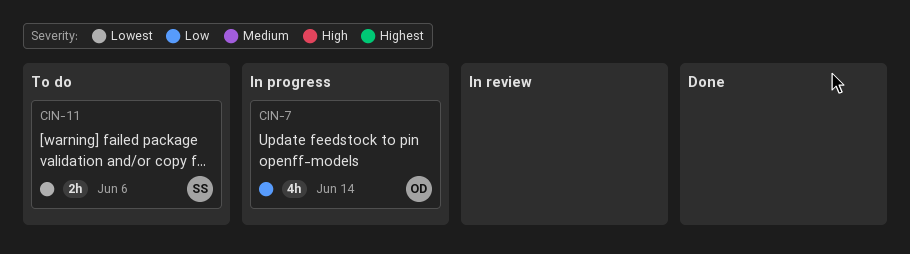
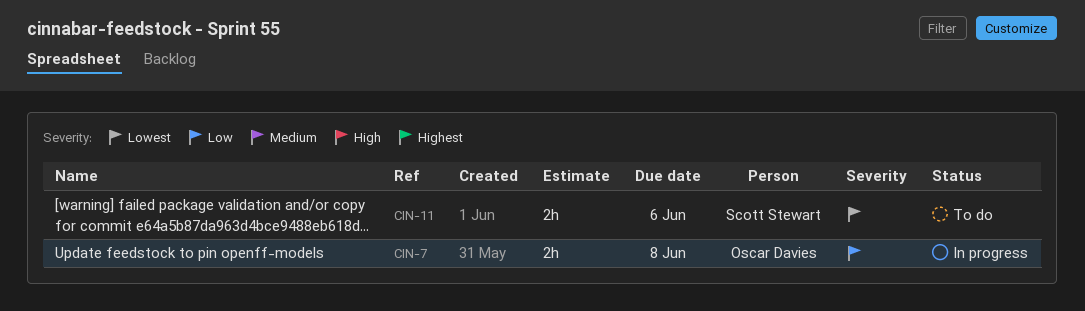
CIN-7, estimate: 4h -> 2h
CIN-7, due: Jun 14 -> Jun 8

